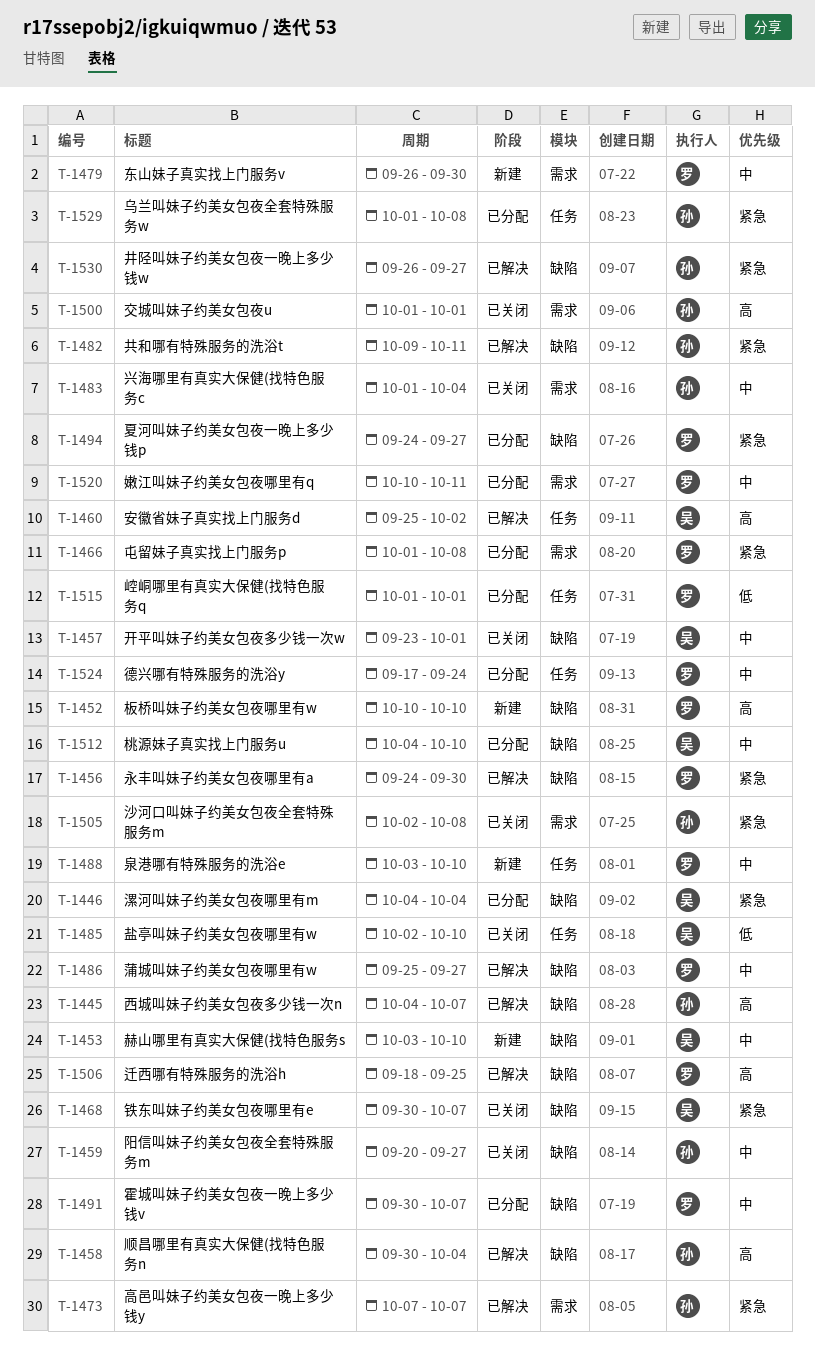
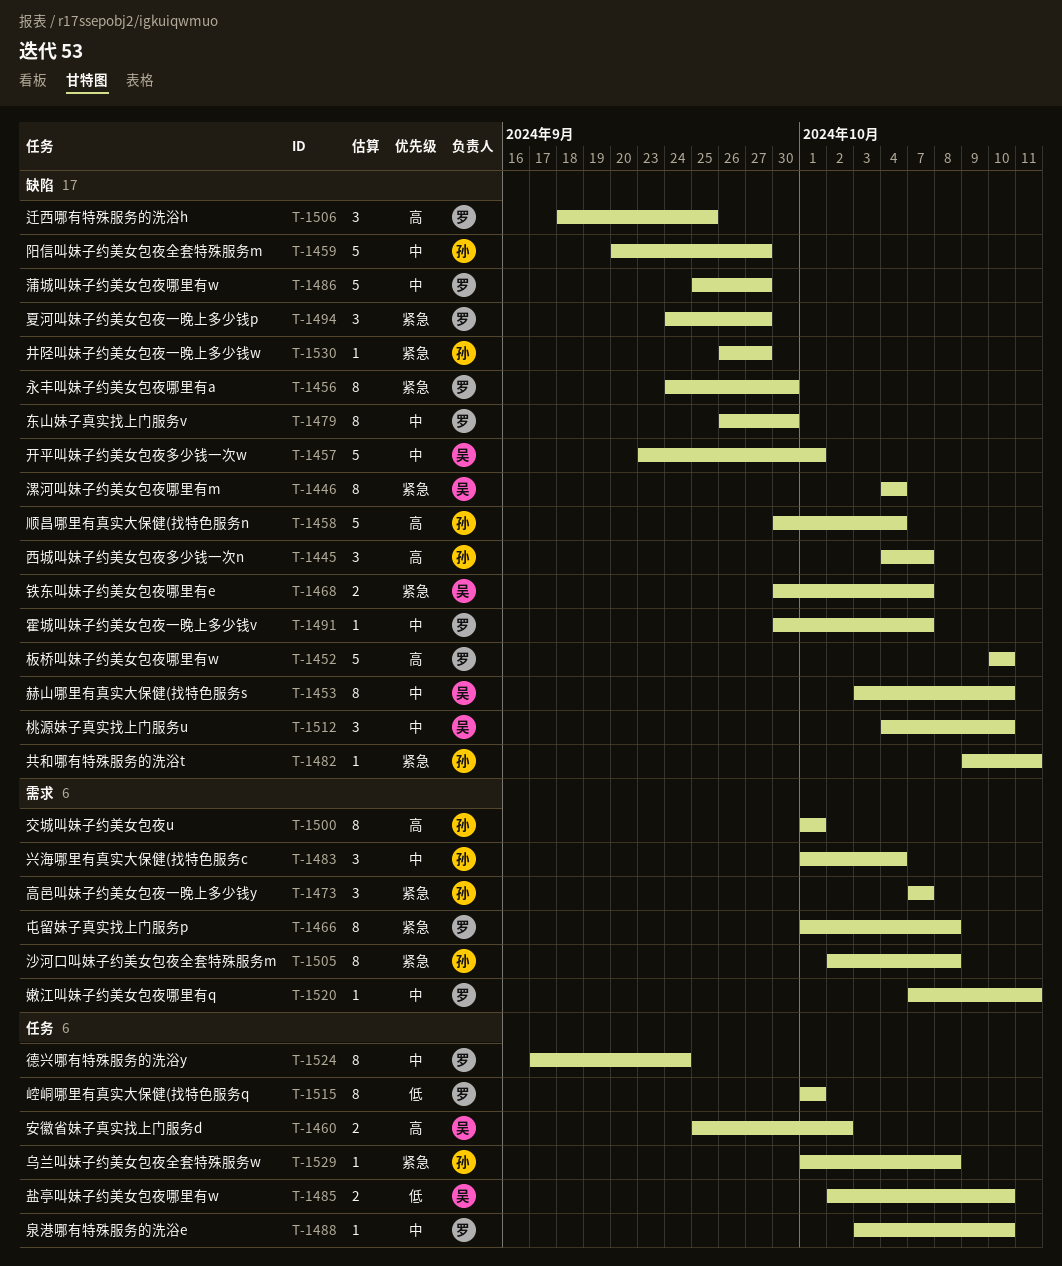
T-1479, label: 需求 -> 缺陷
T-1520, start: Oct 10 -> Oct 7

